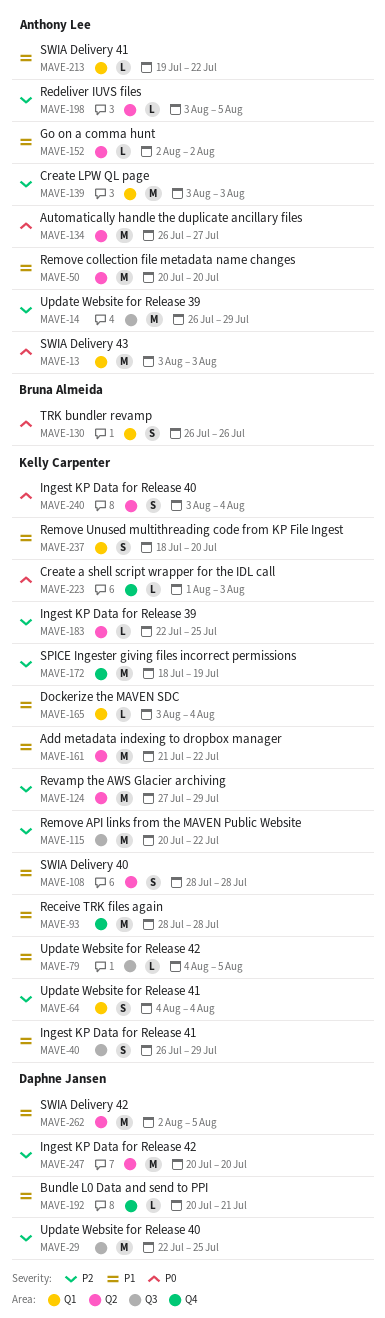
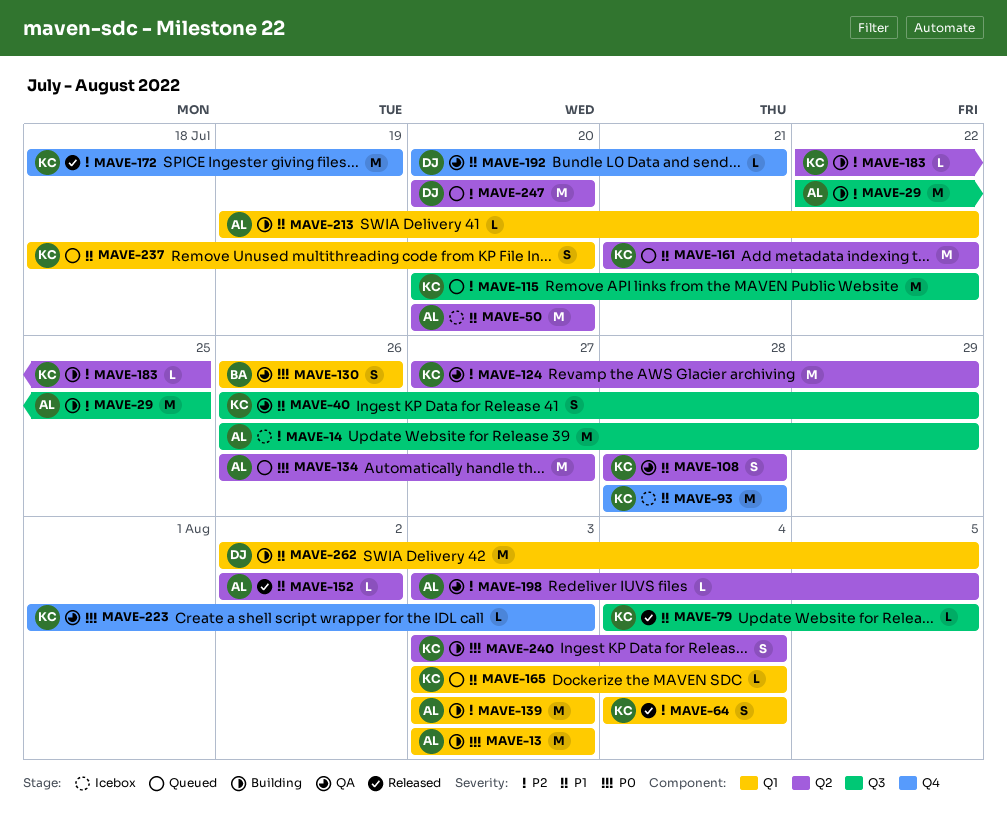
MAVE-29, owner: Daphne Jansen -> Anthony Lee
MAVE-262, label: Q2 -> Q1

